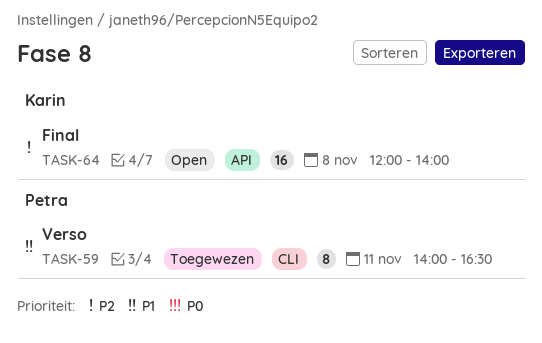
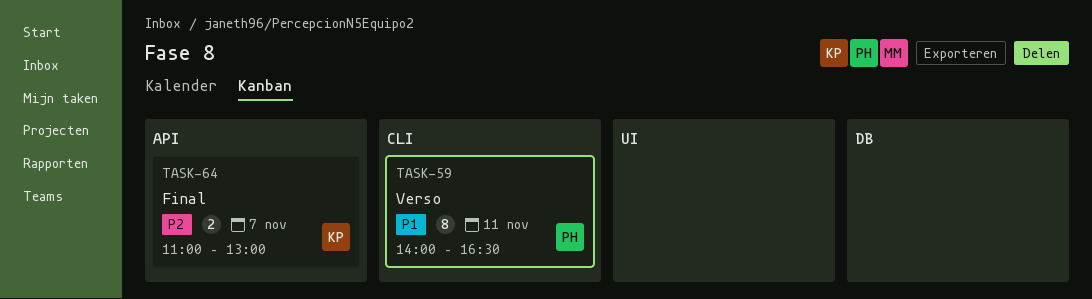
TASK-64, estimate: 16 -> 2
TASK-64, day: Nov 8 -> Nov 7
TASK-64, begins: 12:00 -> 11:00
TASK-64, ends: 14:00 -> 13:00

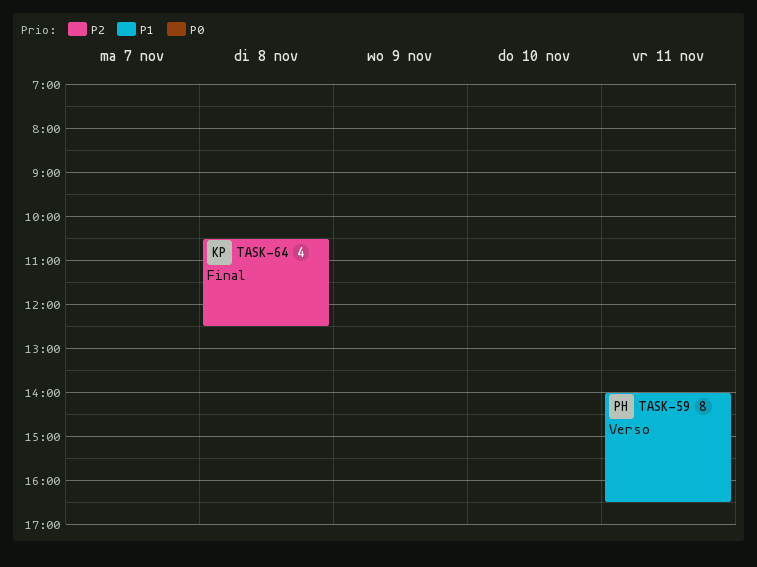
TASK-64, estimate: 2 -> 4
TASK-64, day: Nov 7 -> Nov 8
TASK-64, begins: 11:00 -> 10:30
TASK-64, ends: 13:00 -> 12:30

